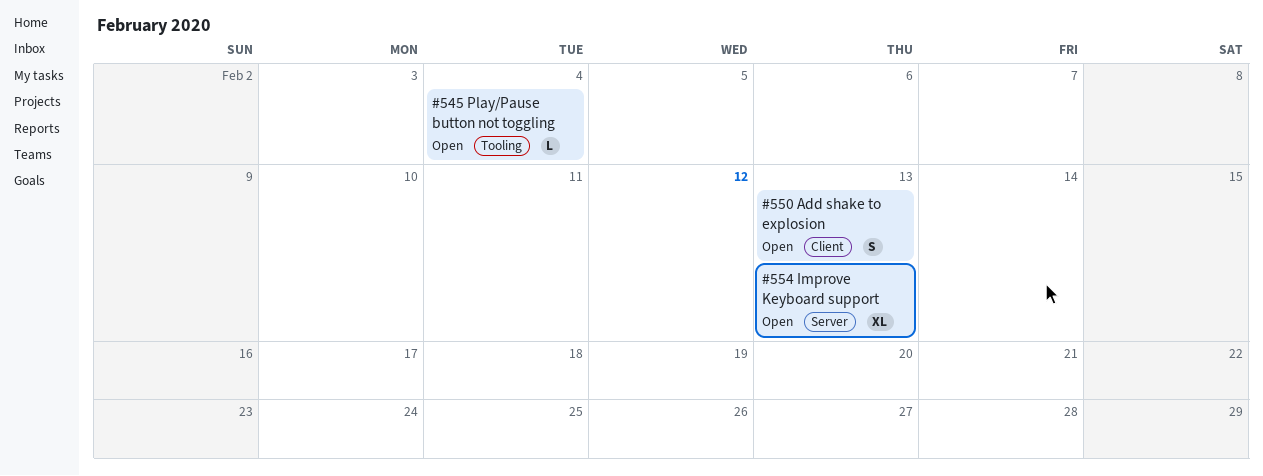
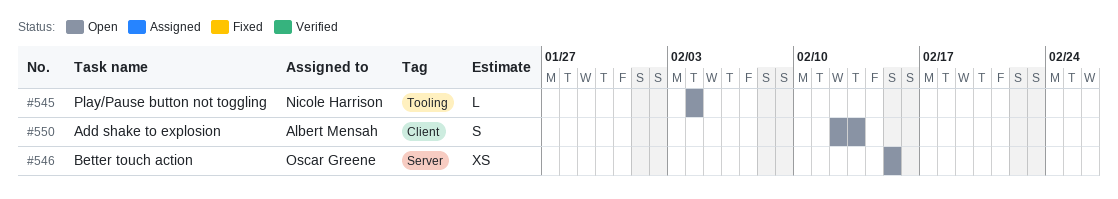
#546: none -> present
#554: present -> none

